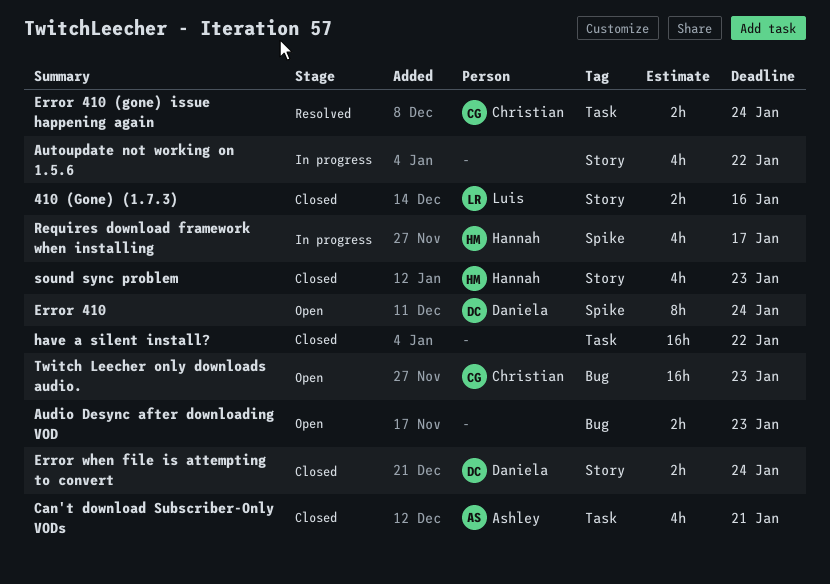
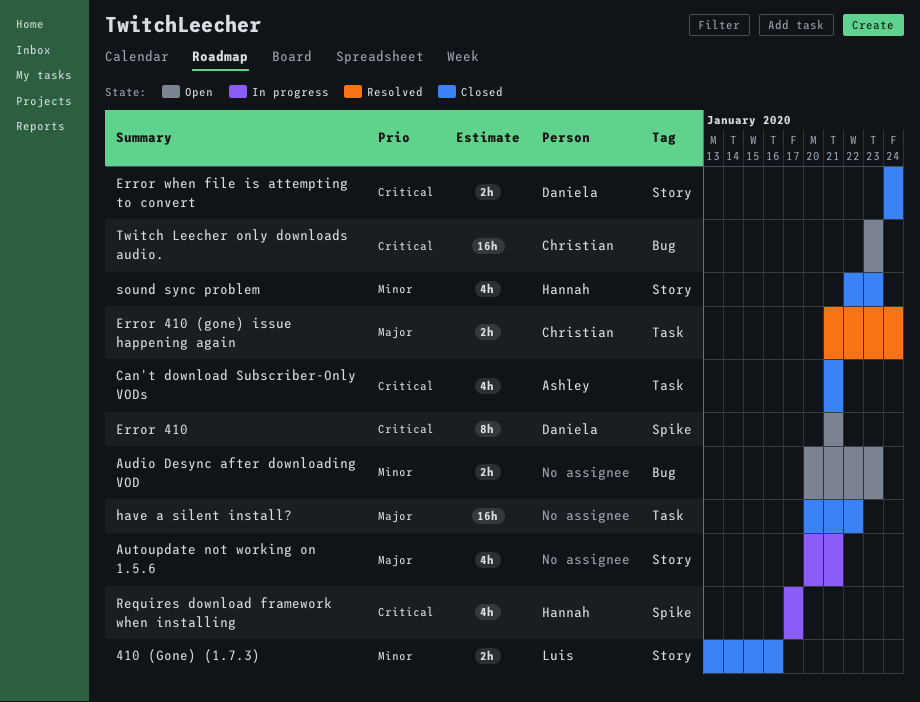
Autoupdate not working on 1.5.6, due: Jan 22 -> Jan 21
Error 410, due: Jan 24 -> Jan 21

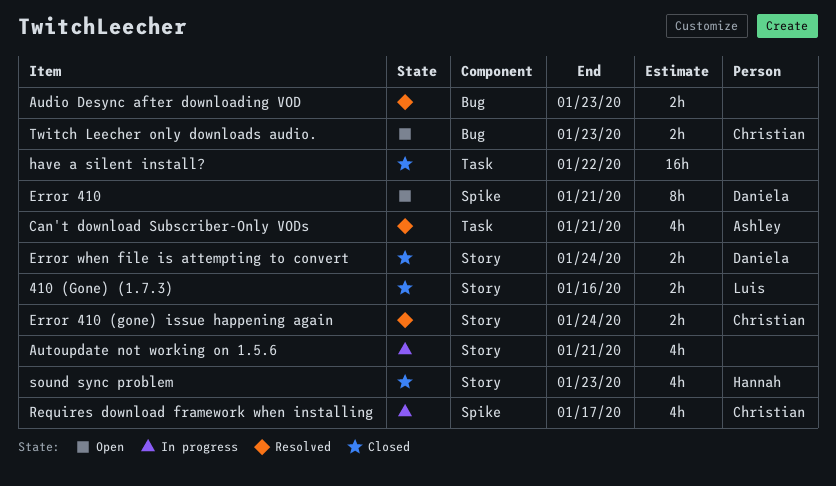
Audio Desync after downloading VOD, status: Open -> Resolved
Can't download Subscriber-Only VODs, status: Closed -> Resolved
Error 410 (gone) issue happening again, label: Task -> Story
Requires download framework when installing, owner: Hannah -> Christian
Twitch Leecher only downloads audio., estimate: 16h -> 2h

